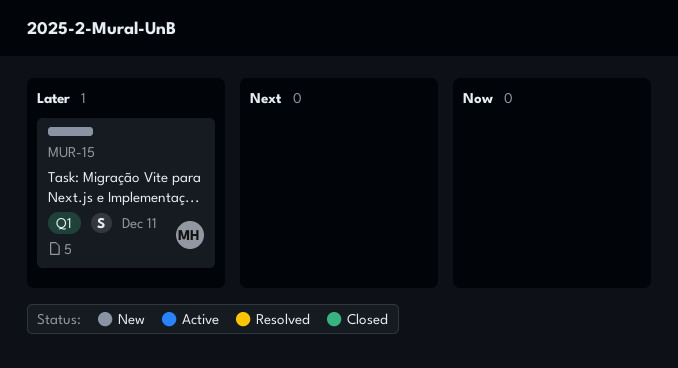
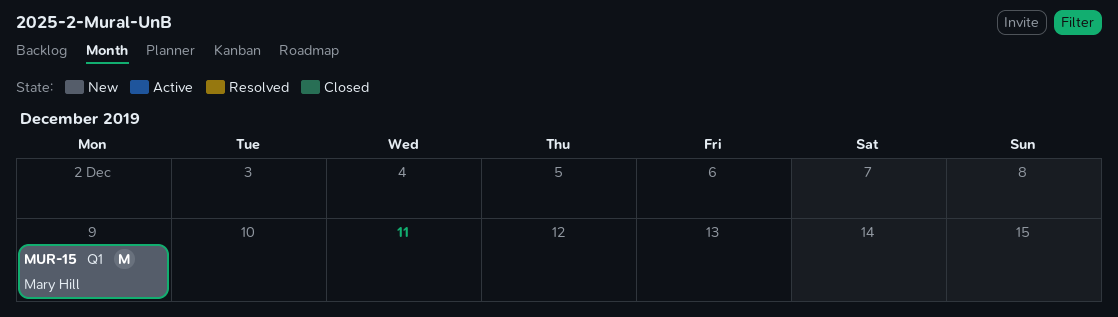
MUR-15, estimate: S -> M
MUR-15, due: Dec 11 -> Dec 9

